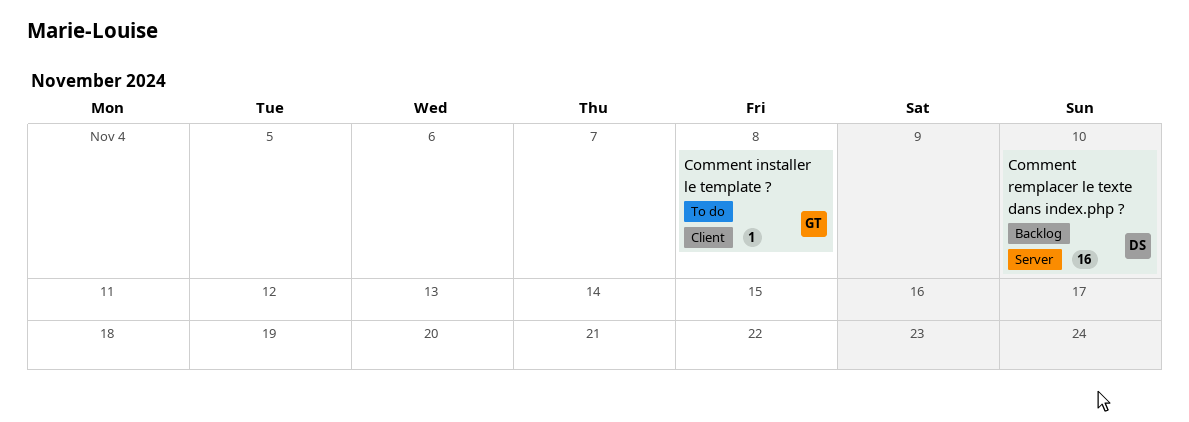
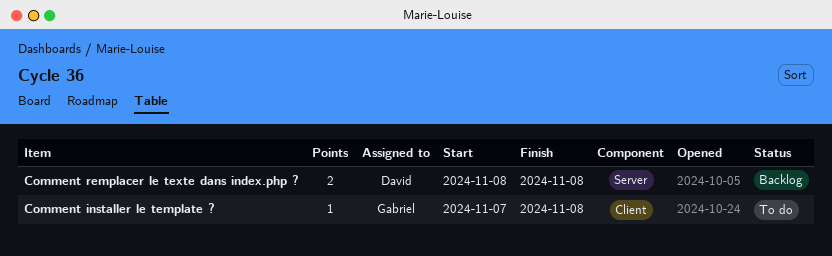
Comment remplacer le texte dans index.php ?, estimate: 16 -> 2
Comment remplacer le texte dans index.php ?, due: Nov 10 -> Nov 8

